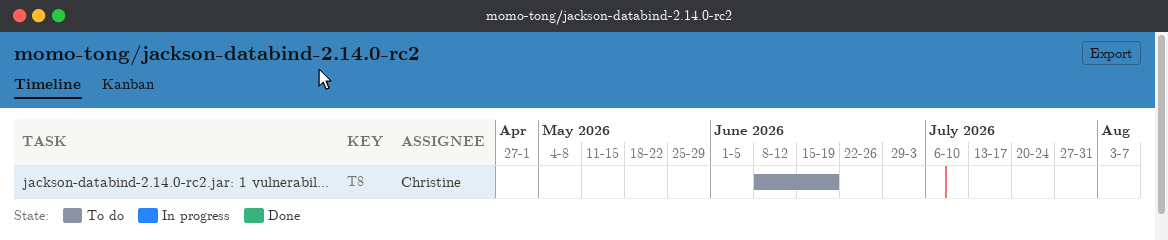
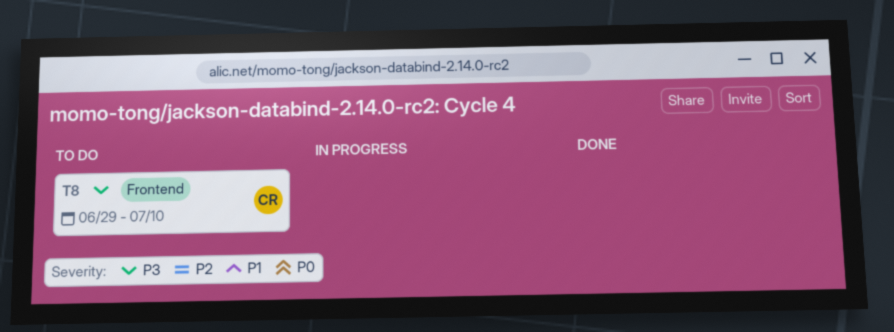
T8, start: Jun 8 -> Jun 29
T8, due: Jun 19 -> Jul 10

